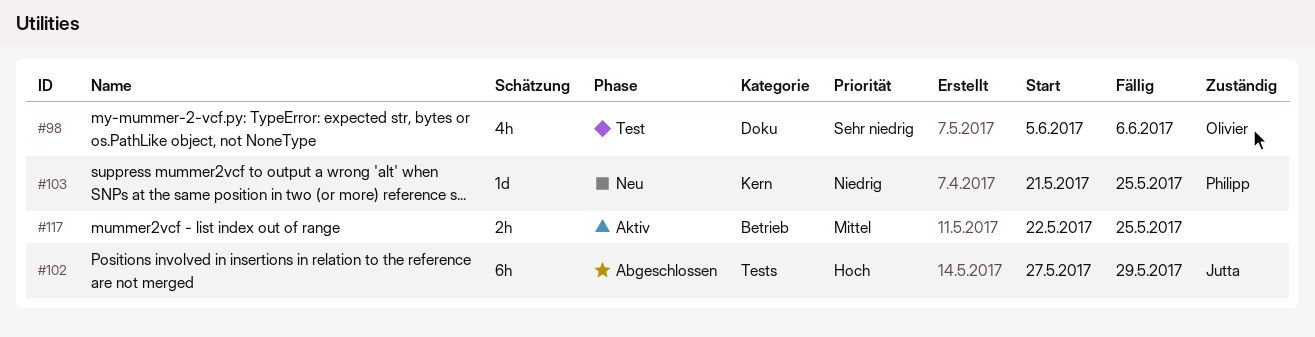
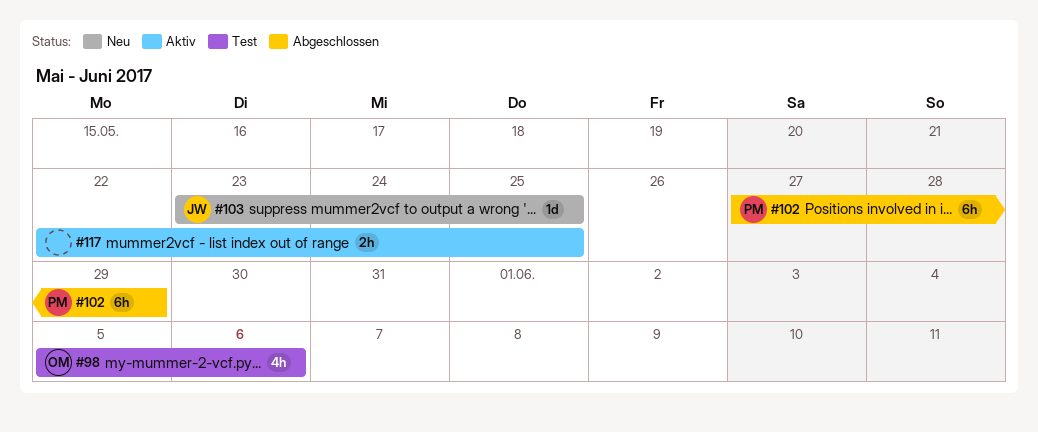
#102, owner: Jutta -> Philipp
#103, owner: Philipp -> Jutta
#103, start: May 21 -> May 23

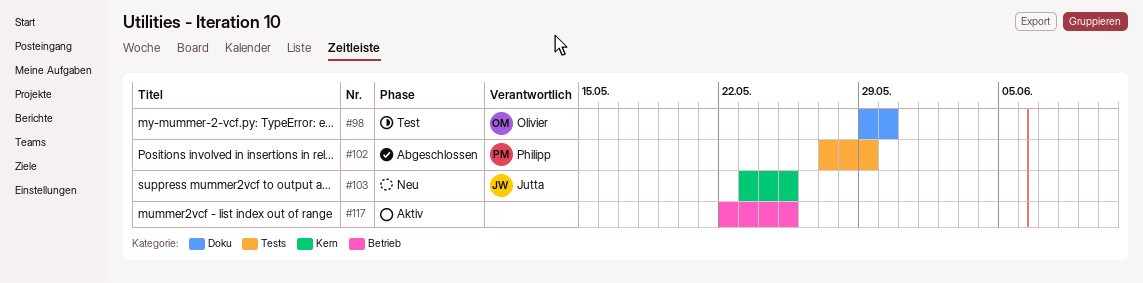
#98, start: Jun 5 -> May 29
#98, due: Jun 6 -> May 30

